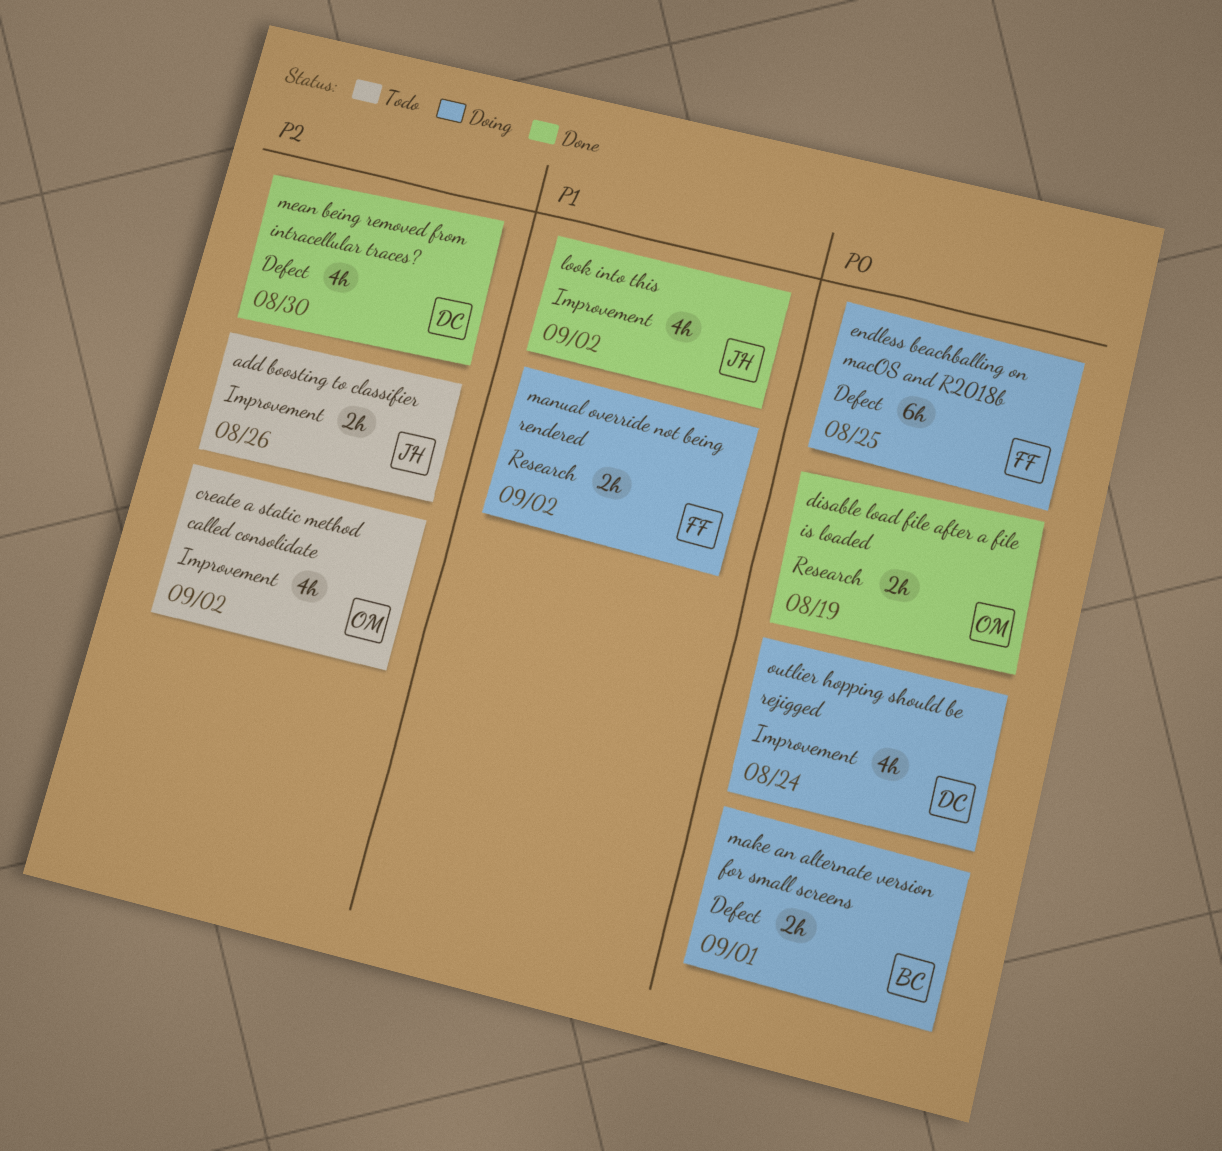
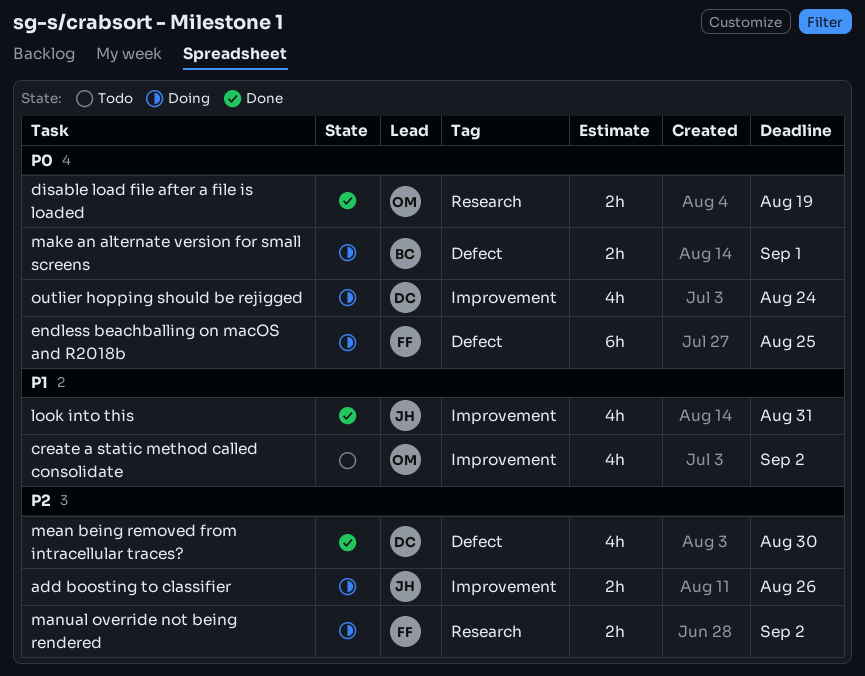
add boosting to classifier, status: Todo -> Doing
create a static method called consolidate, priority: P2 -> P1
look into this, due: Sep 2 -> Aug 31
manual override not being rendered, priority: P1 -> P2

